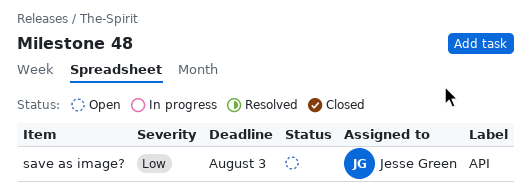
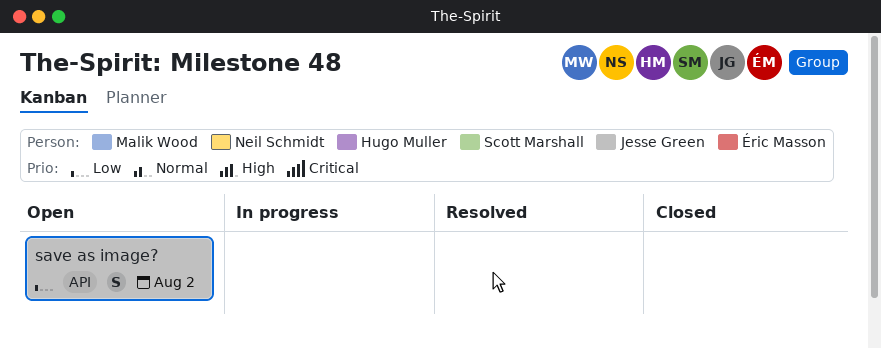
save as image?, due: Aug 3 -> Aug 2

